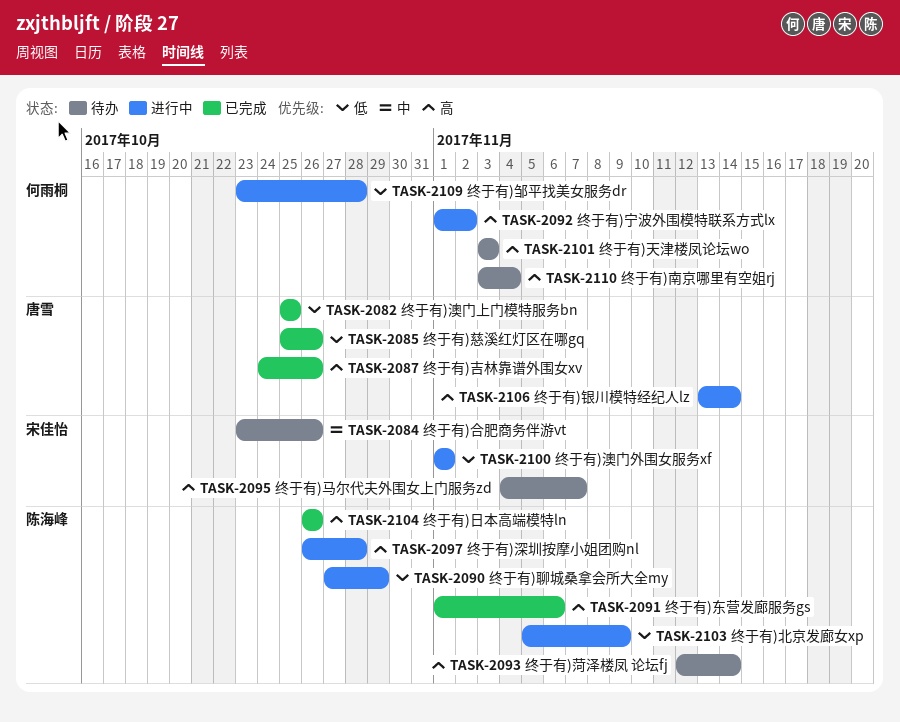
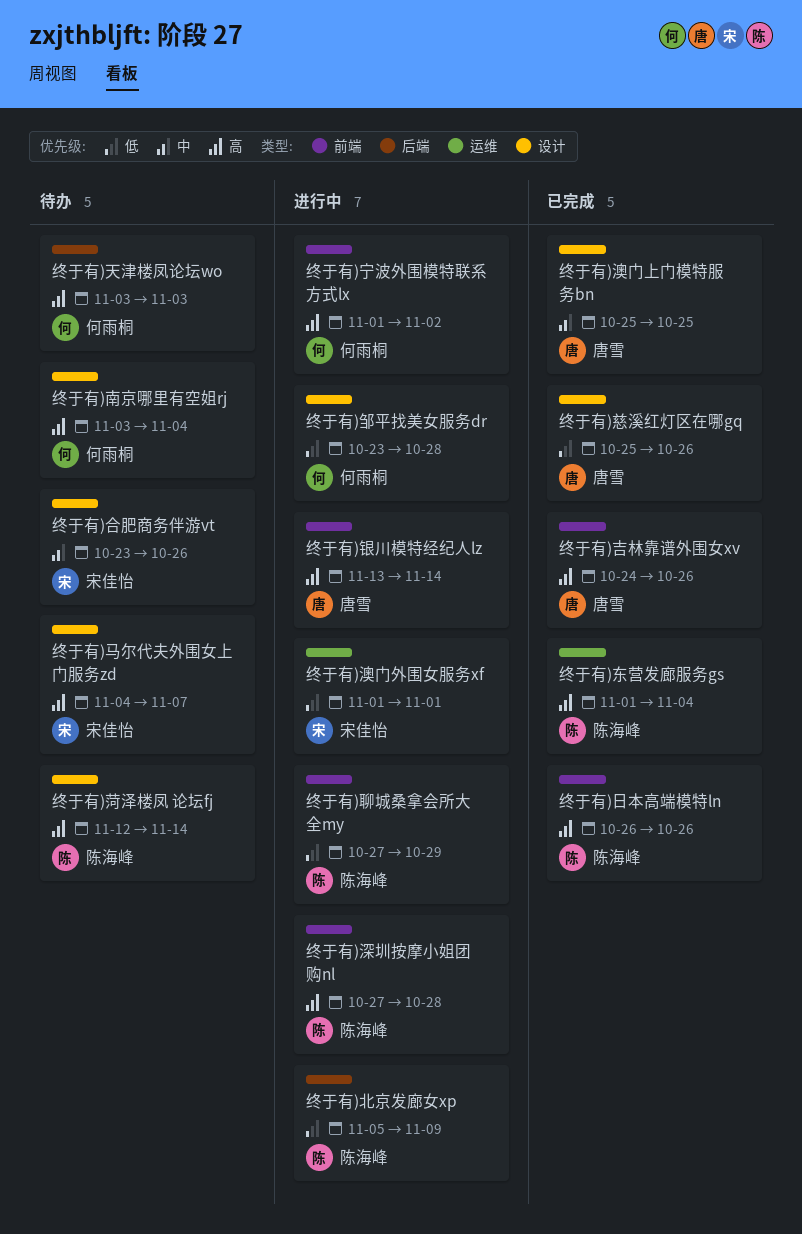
终于有)东营发廊服务gs, due: Nov 6 -> Nov 4
终于有)深圳按摩小姐团购nl, start: Oct 26 -> Oct 27
终于有)澳门上门模特服务bn, priority: 低 -> 中

